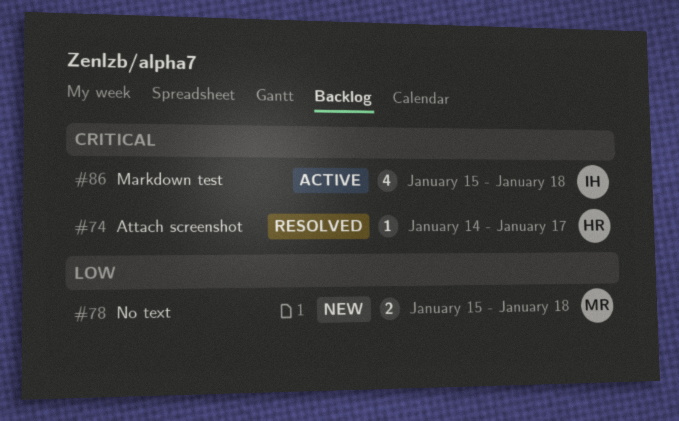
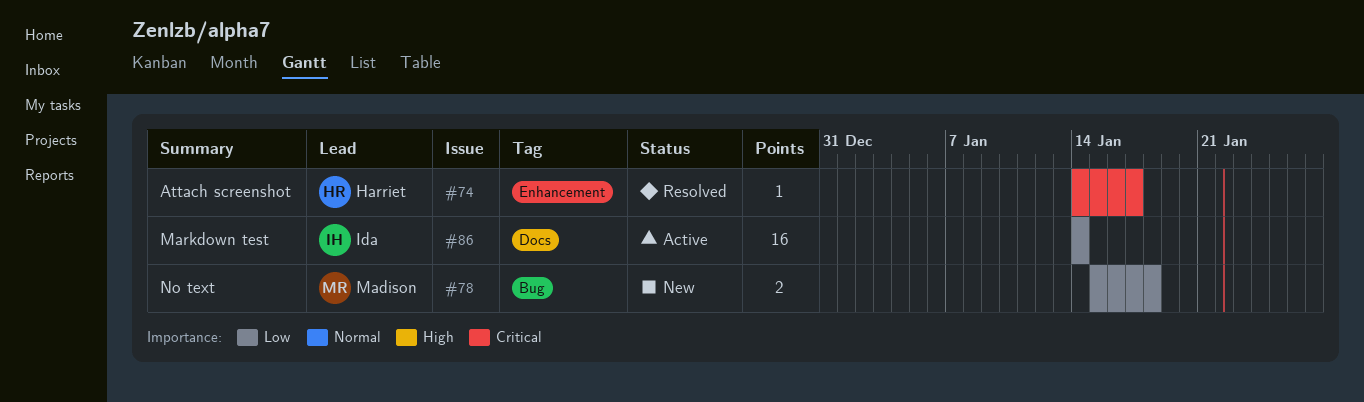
#86, priority: Critical -> Low
#86, estimate: 4 -> 16
#86, start: Jan 15 -> Jan 14
#86, due: Jan 18 -> Jan 14

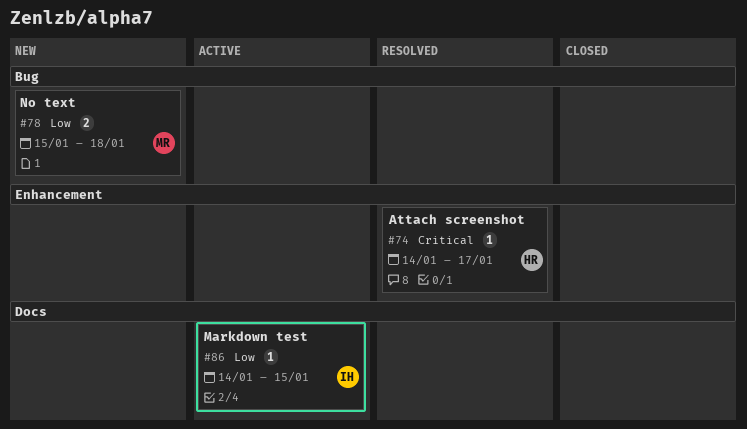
#86, estimate: 16 -> 1
#86, due: Jan 14 -> Jan 15

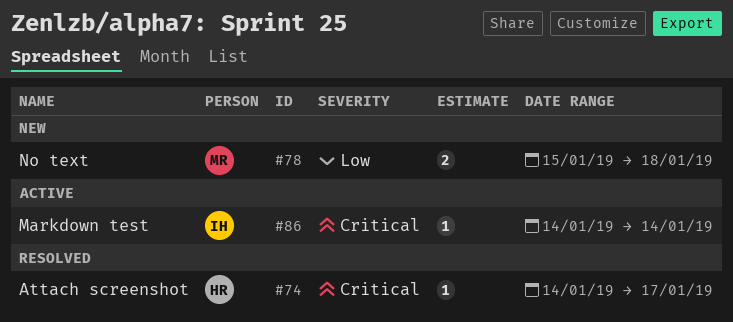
#86, priority: Low -> Critical
#86, due: Jan 15 -> Jan 14

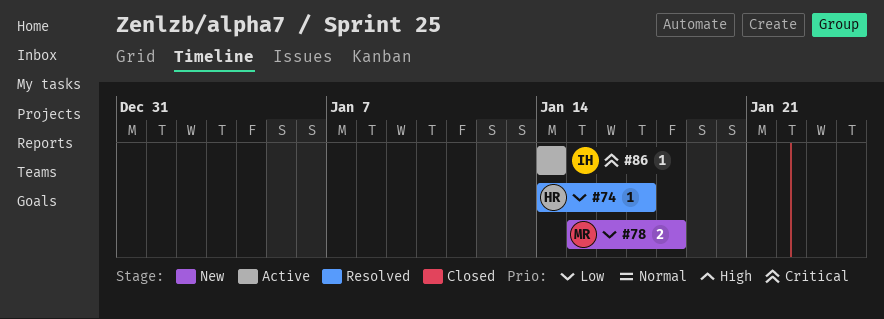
#74, priority: Critical -> Low

